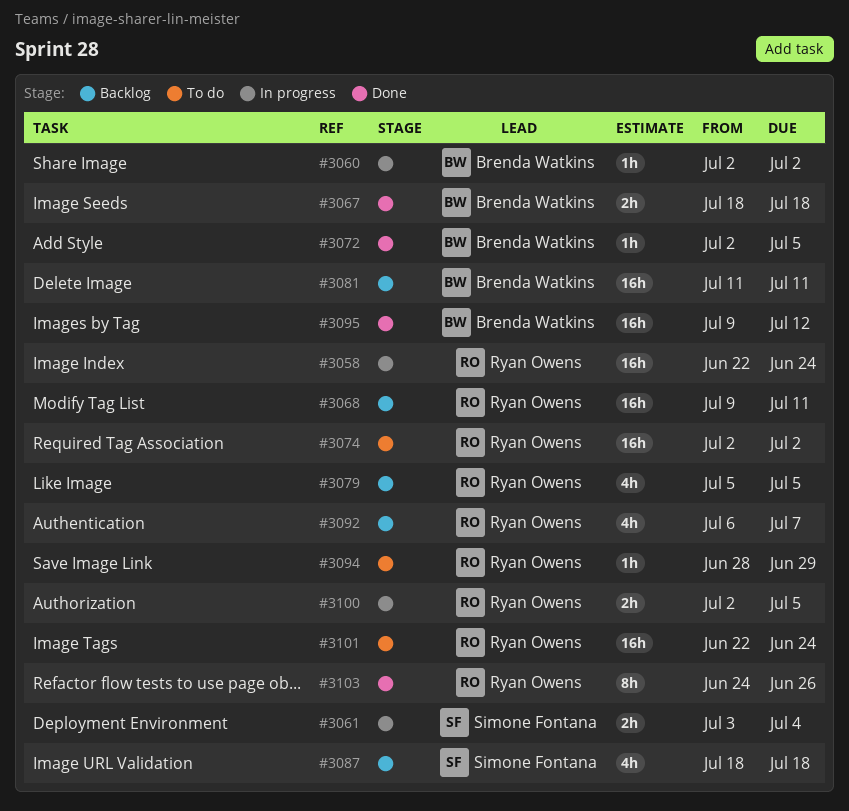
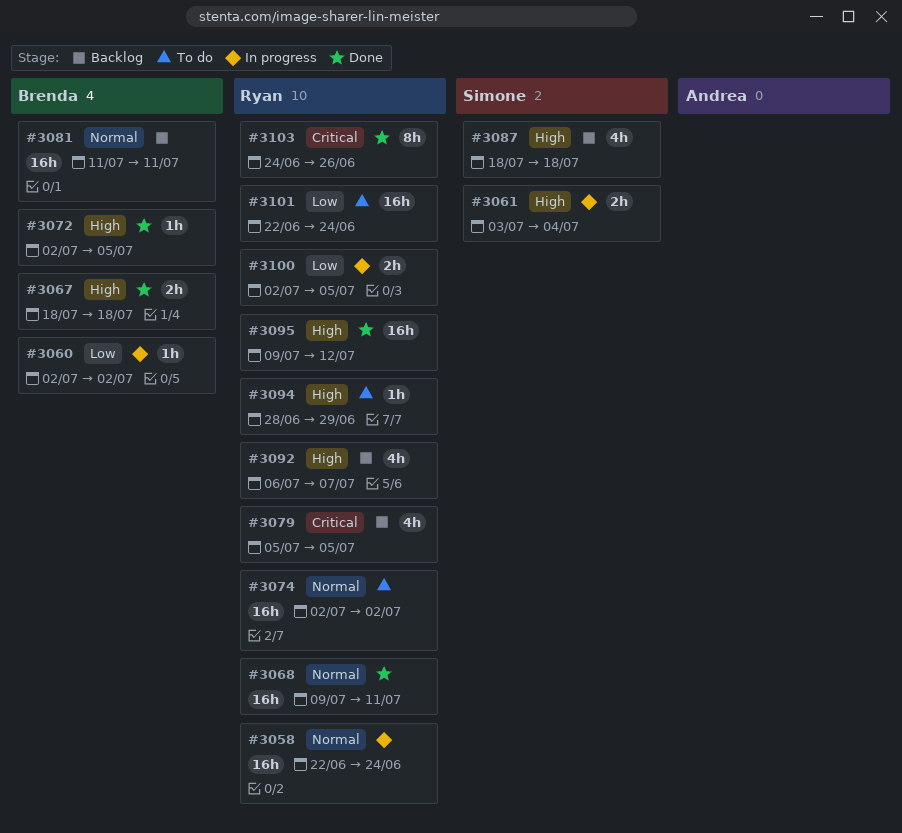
#3068, status: Backlog -> Done
#3095, owner: Brenda Watkins -> Ryan Owens

